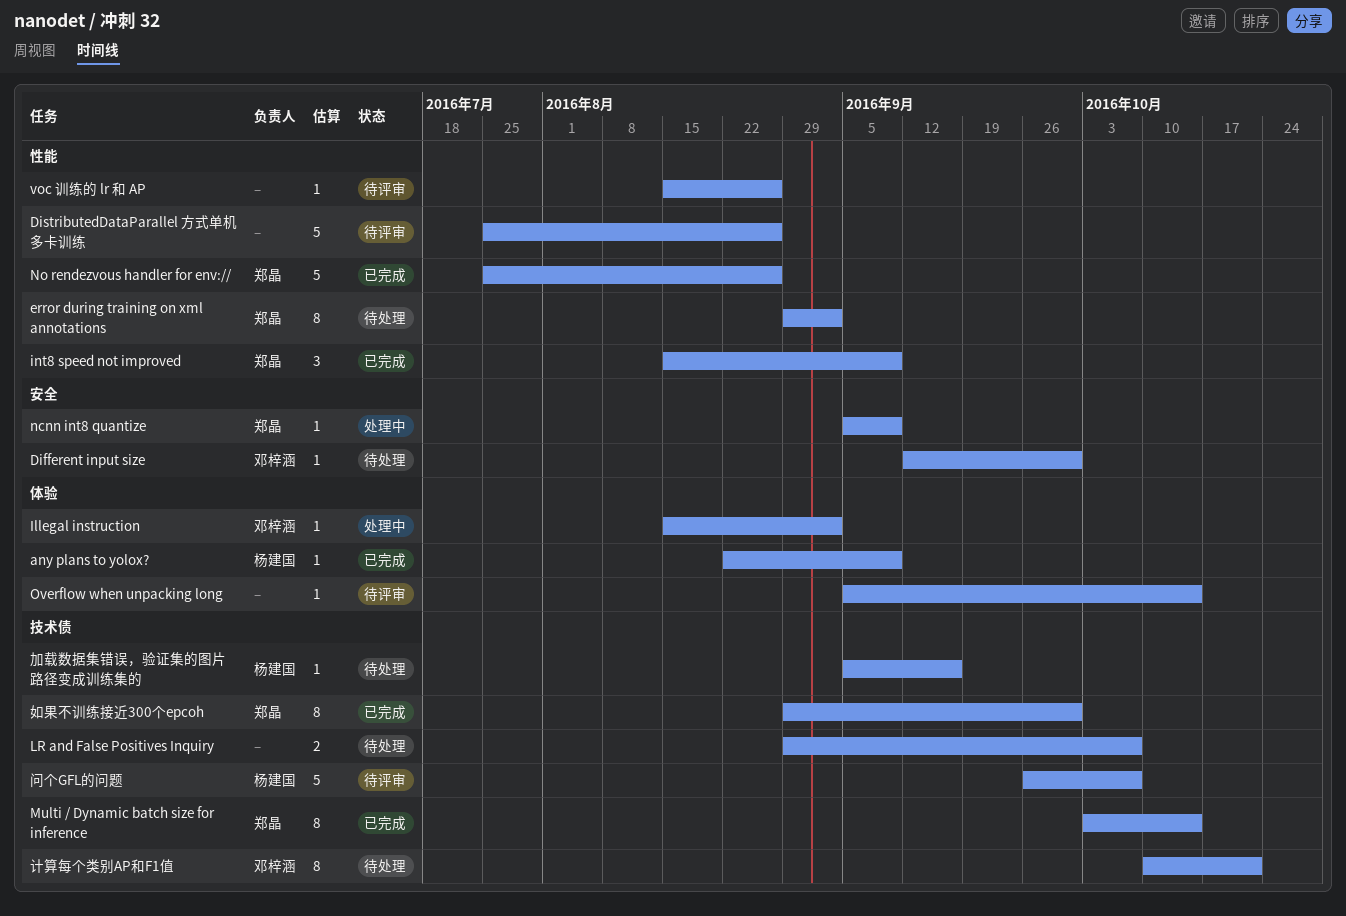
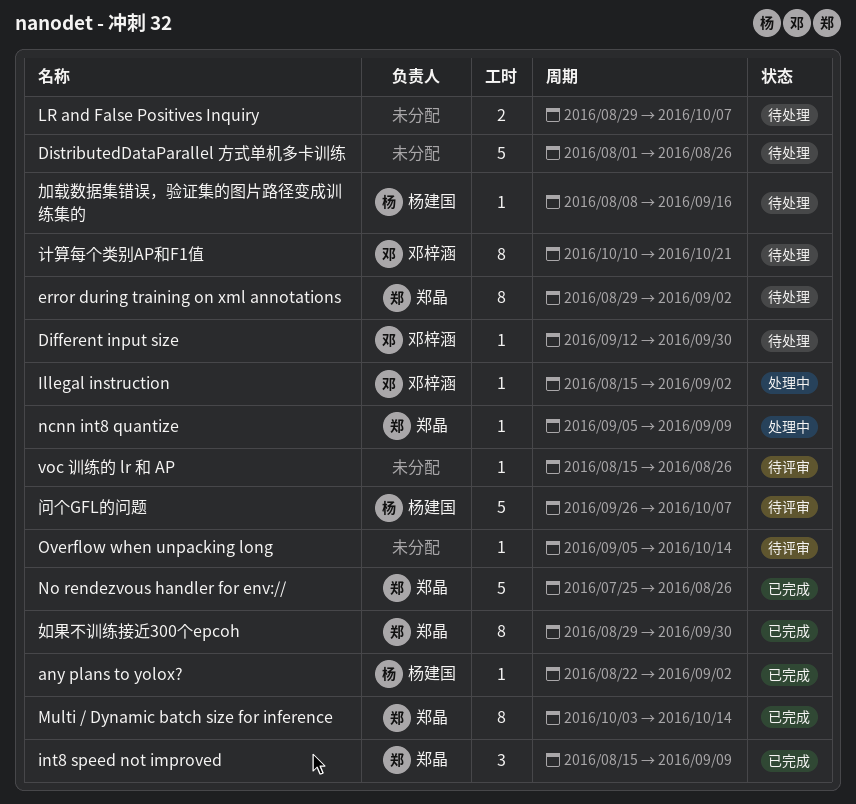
any plans to yolox?, due: Sep 9 -> Sep 2
DistributedDataParallel 方式单机多卡训练, status: 待评审 -> 待处理
DistributedDataParallel 方式单机多卡训练, start: Jul 25 -> Aug 1
加载数据集错误，验证集的图片路径变成训练集的, start: Sep 5 -> Aug 8

